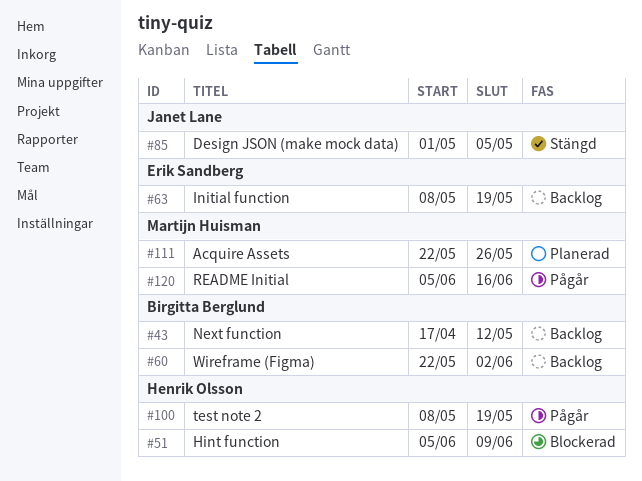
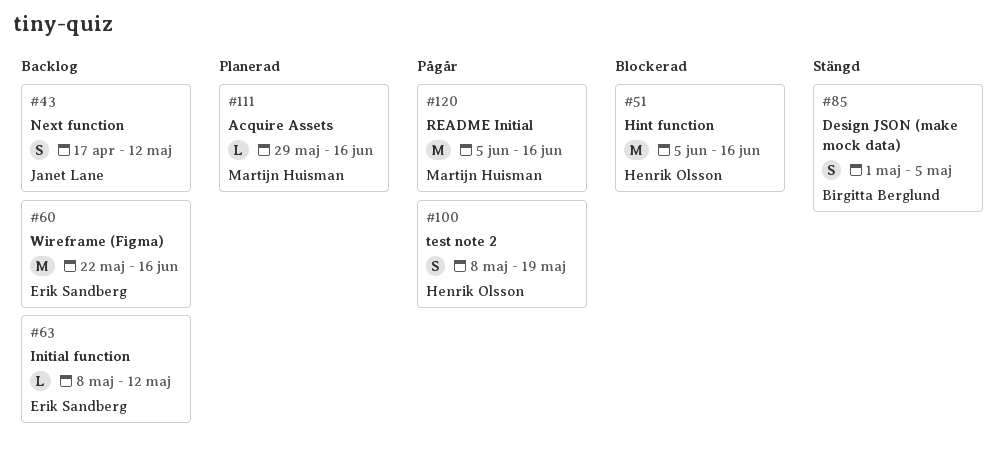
#43, owner: Birgitta Berglund -> Janet Lane
#51, due: Jun 9 -> Jun 16
#60, owner: Birgitta Berglund -> Erik Sandberg
#60, due: Jun 2 -> Jun 16
#63, due: May 19 -> May 12
#85, owner: Janet Lane -> Birgitta Berglund
#111, start: May 22 -> May 29
#111, due: May 26 -> Jun 16

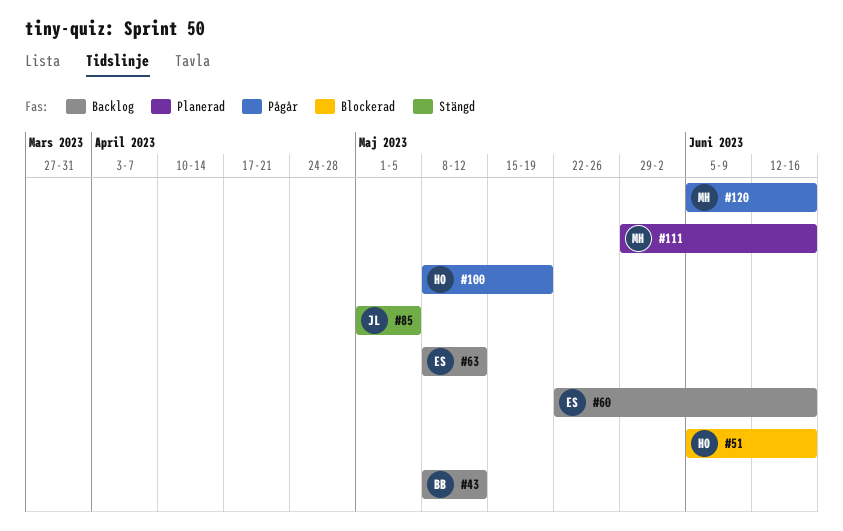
#43, owner: Janet Lane -> Birgitta Berglund
#43, start: Apr 17 -> May 8
#85, owner: Birgitta Berglund -> Janet Lane

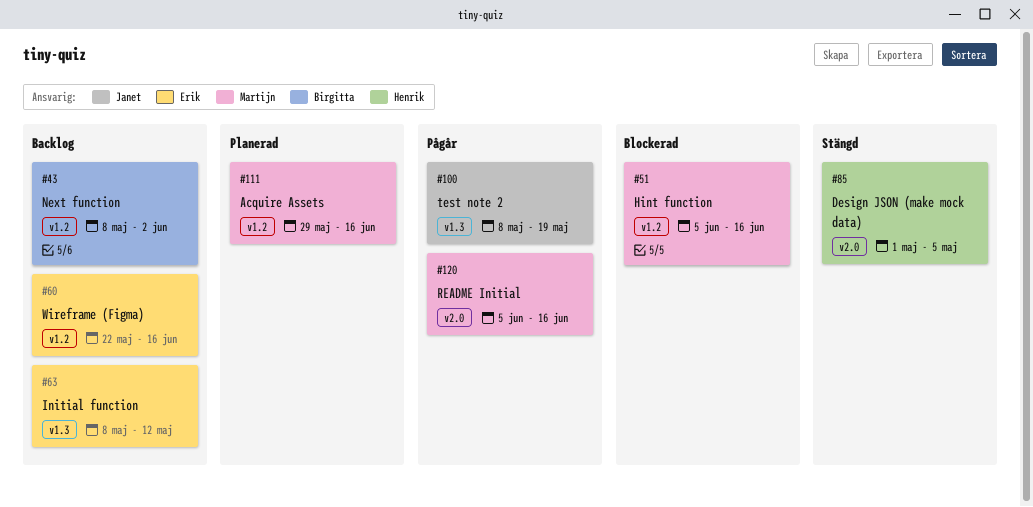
#43, due: May 12 -> Jun 2
#51, owner: Henrik -> Martijn
#85, owner: Janet -> Henrik
#100, owner: Henrik -> Janet

